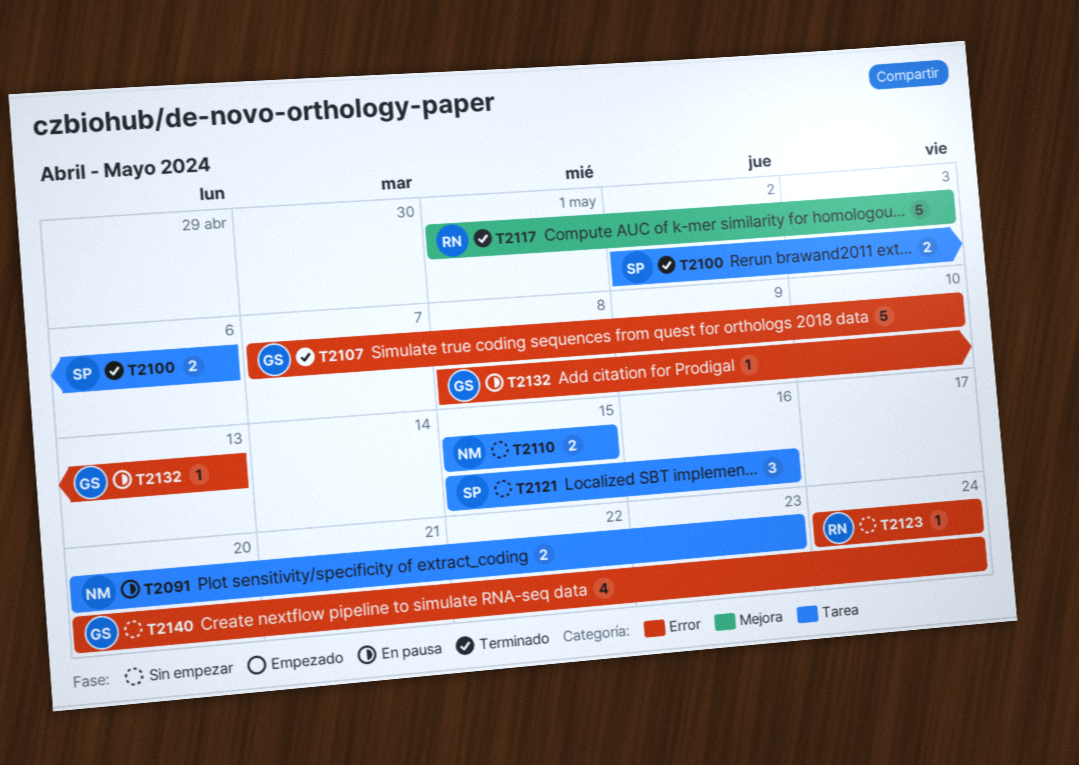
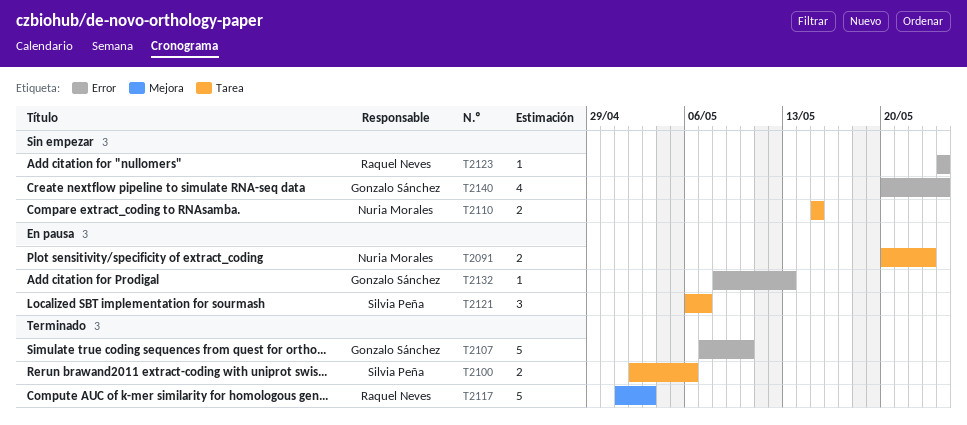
T2121, status: Sin empezar -> En pausa
T2121, start: May 15 -> May 6
T2121, due: May 16 -> May 7

